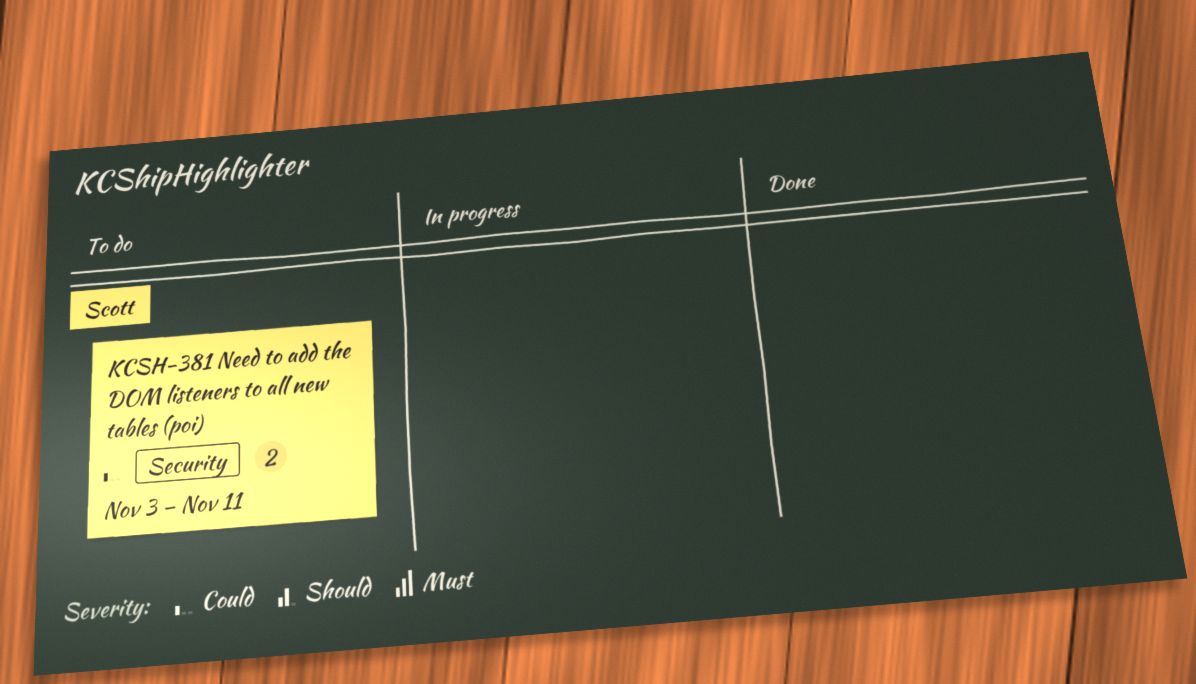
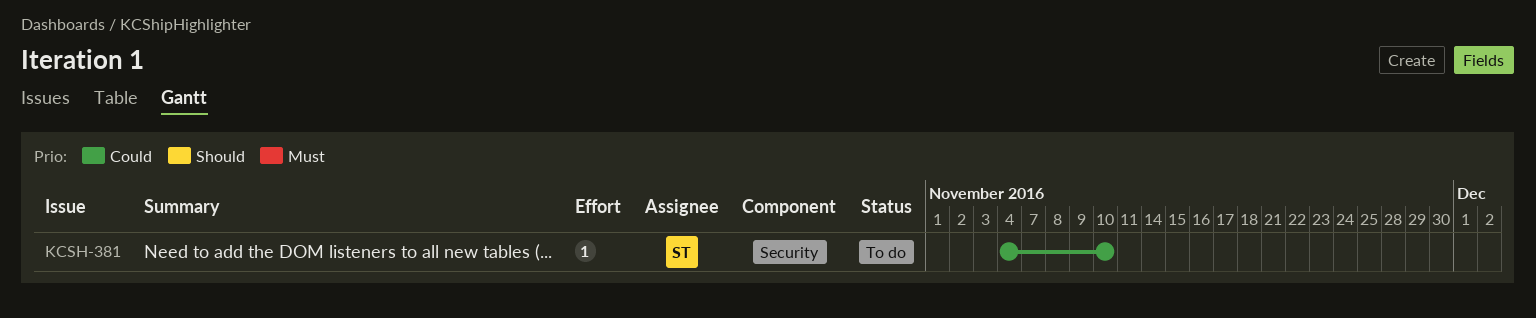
KCSH-381, estimate: 2 -> 1
KCSH-381, start: Nov 3 -> Nov 4
KCSH-381, due: Nov 11 -> Nov 10

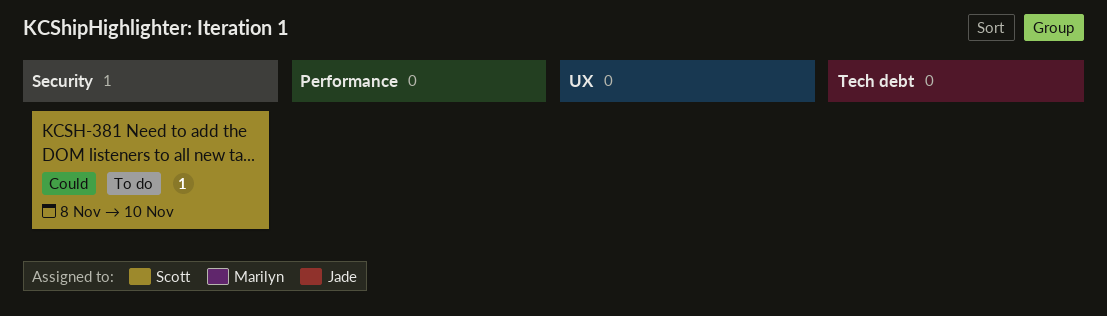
KCSH-381, start: Nov 4 -> Nov 8

